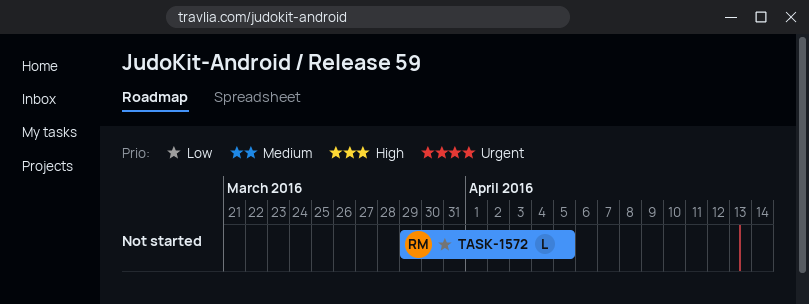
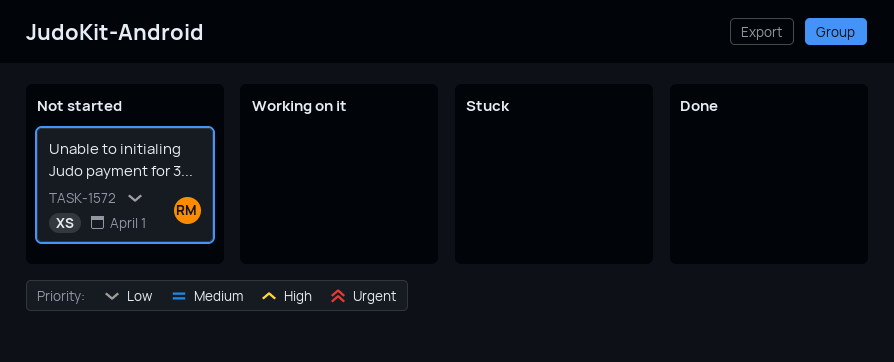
TASK-1572, estimate: L -> XS
TASK-1572, due: Apr 5 -> Apr 1

